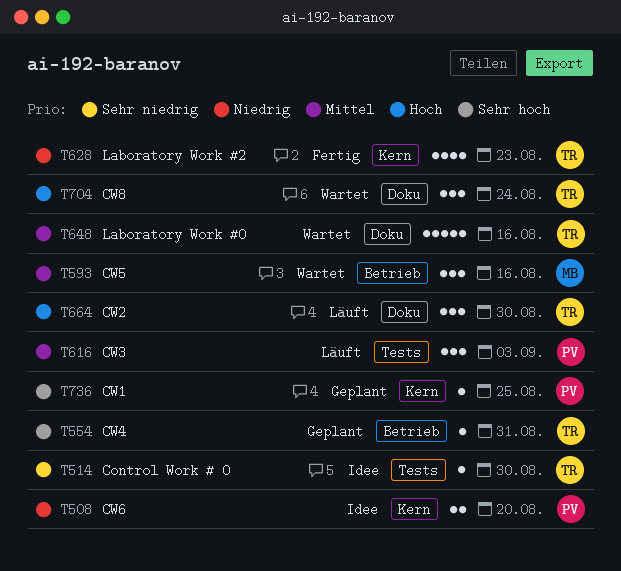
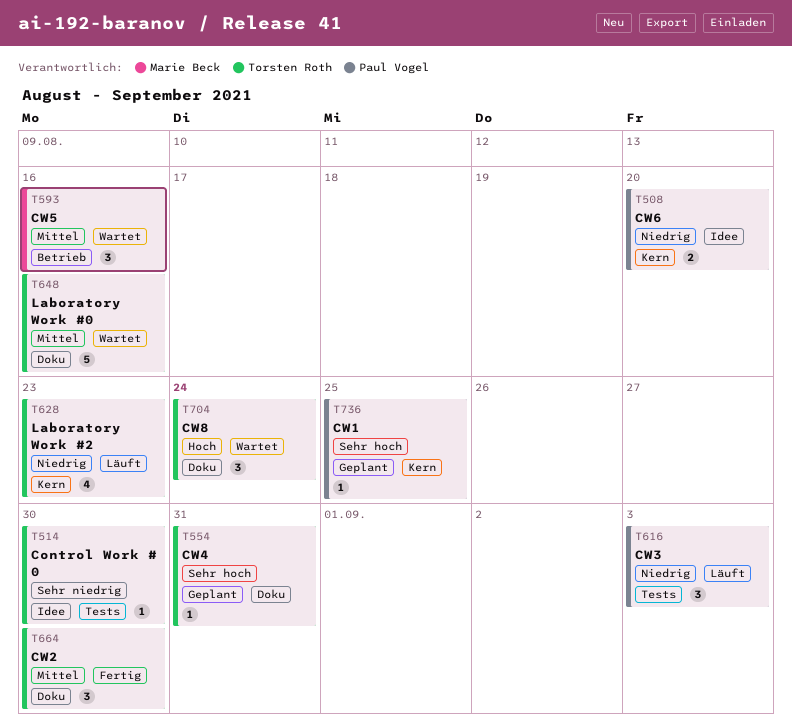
T554, label: Betrieb -> Doku
T616, priority: Mittel -> Niedrig
T628, status: Fertig -> Läuft
T664, status: Läuft -> Fertig
T664, priority: Hoch -> Mittel

